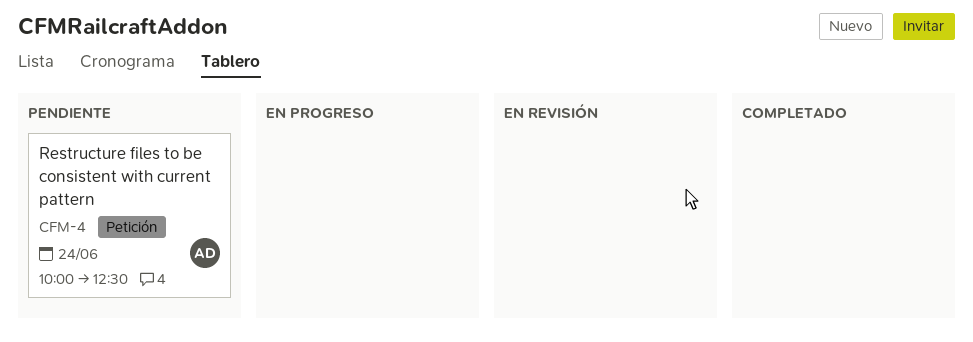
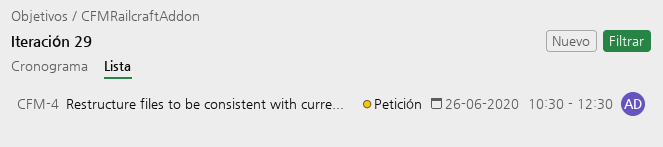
CFM-4, day: Jun 24 -> Jun 26
CFM-4, begins: 10:00 -> 10:30

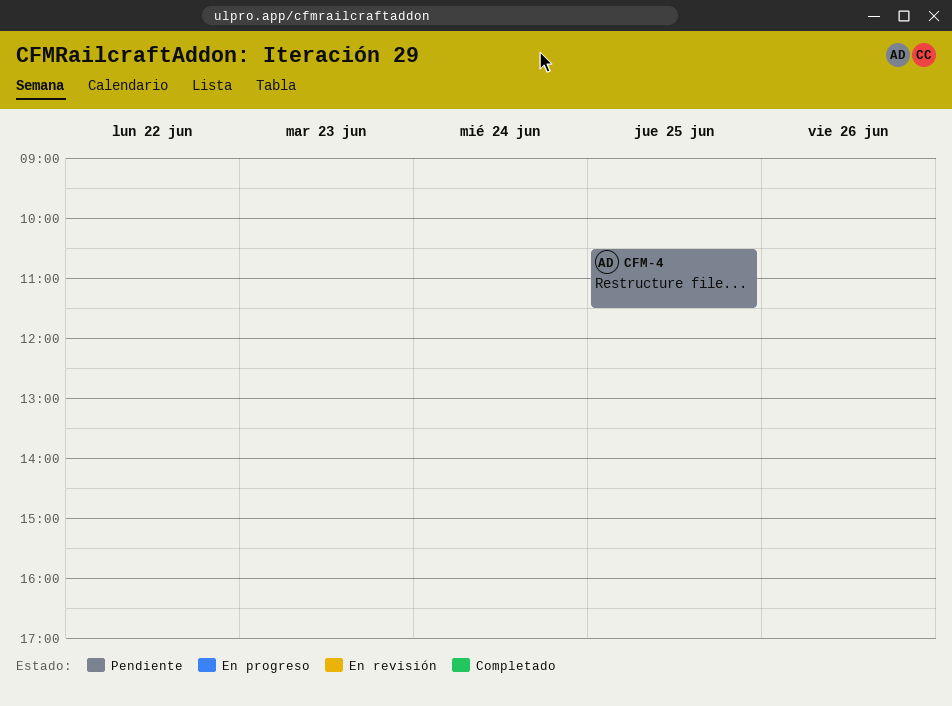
CFM-4, day: Jun 26 -> Jun 25
CFM-4, ends: 12:30 -> 11:30

